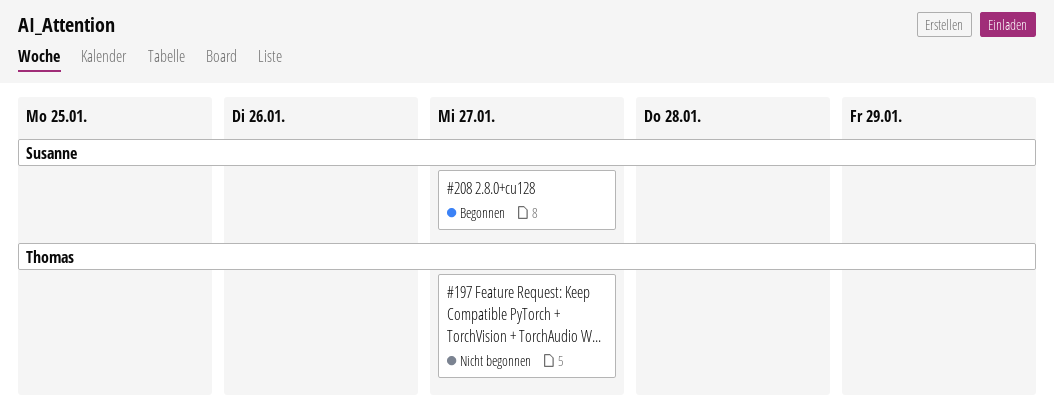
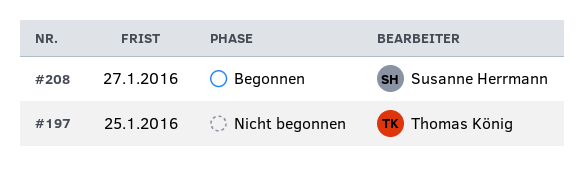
#197, due: Jan 27 -> Jan 25

